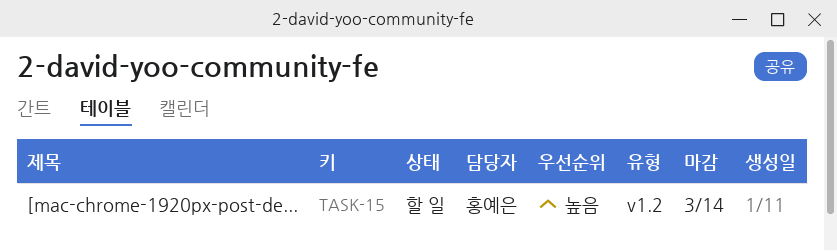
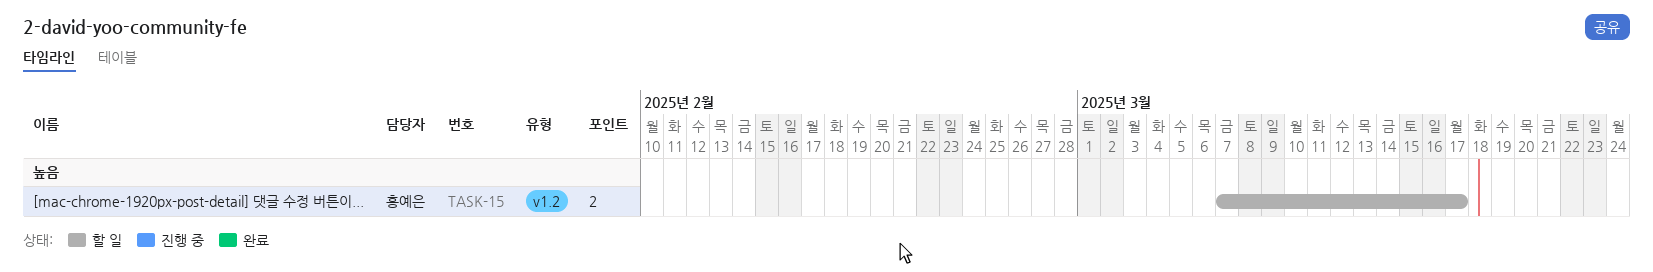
TASK-15, due: Mar 14 -> Mar 17

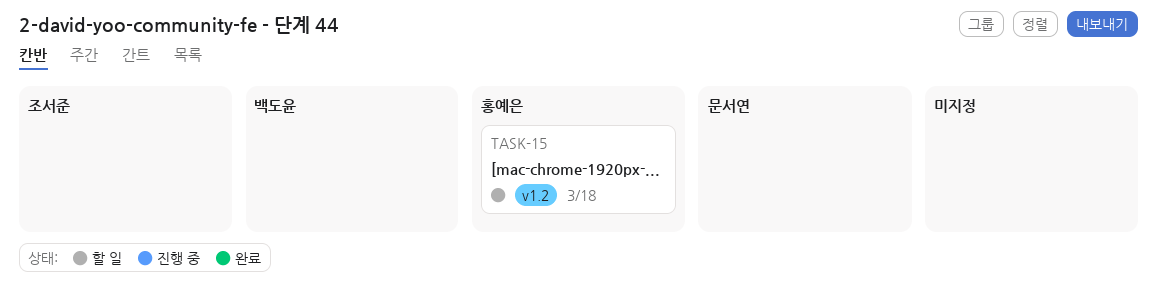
TASK-15, due: Mar 17 -> Mar 18

